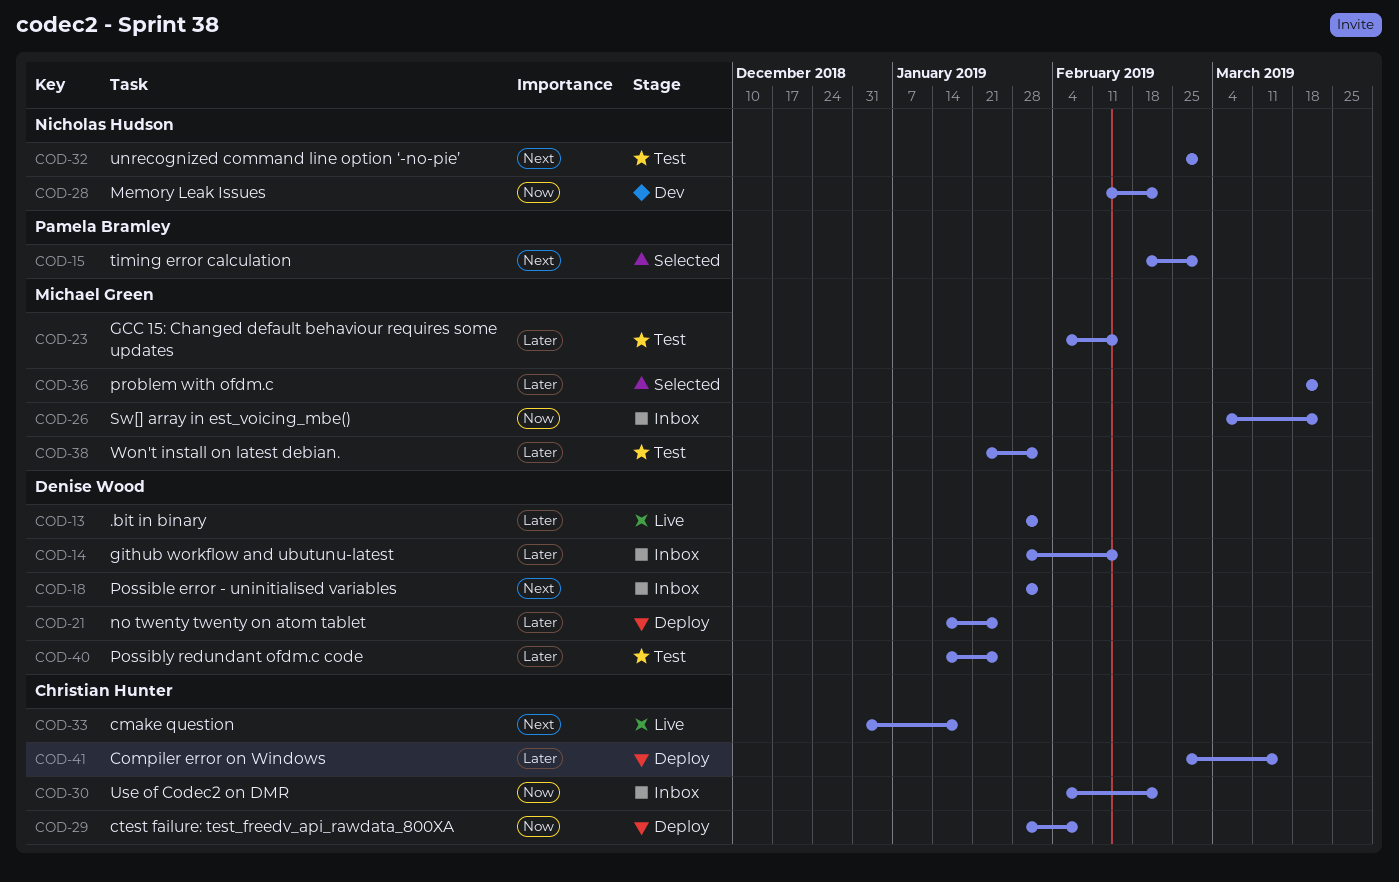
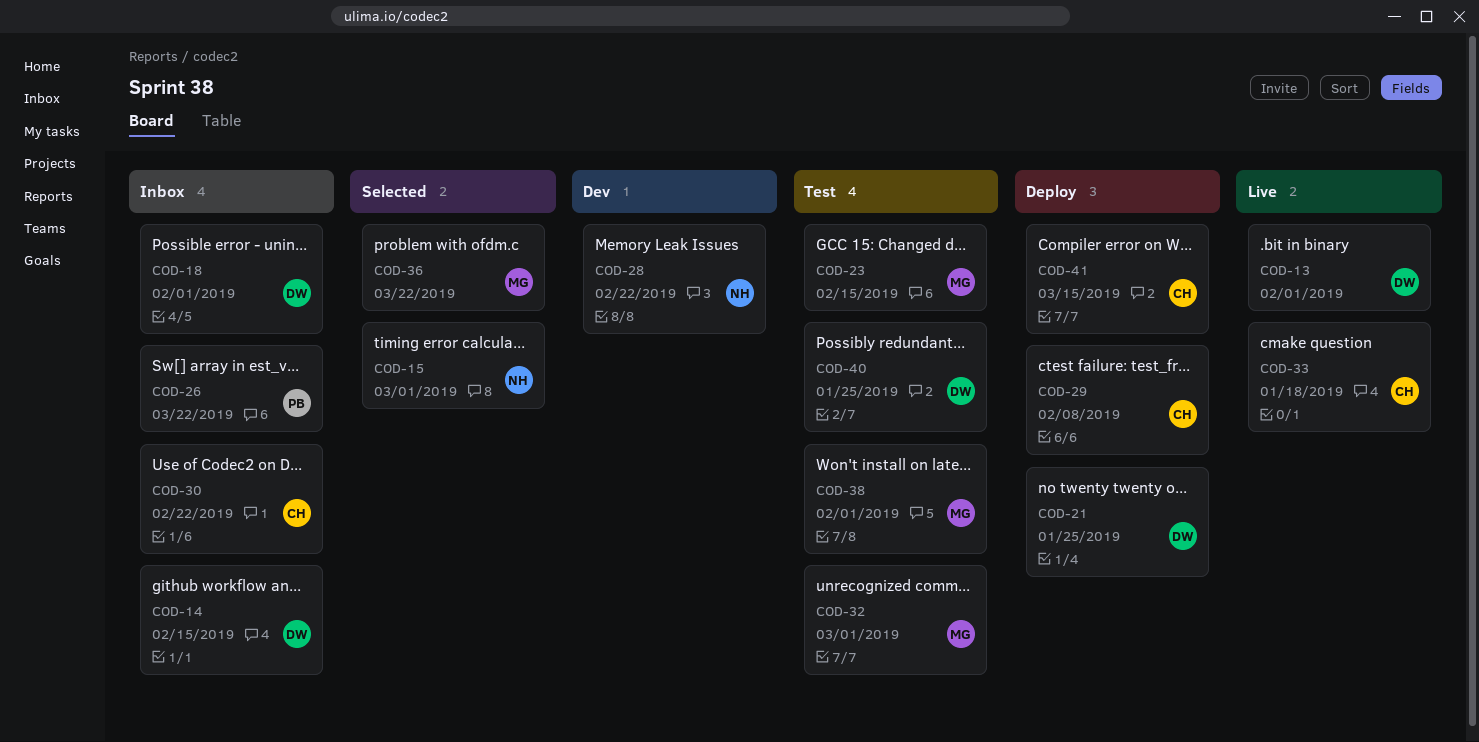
COD-15, owner: Pamela Bramley -> Nicholas Hudson
COD-26, owner: Michael Green -> Pamela Bramley
COD-32, owner: Nicholas Hudson -> Michael Green

